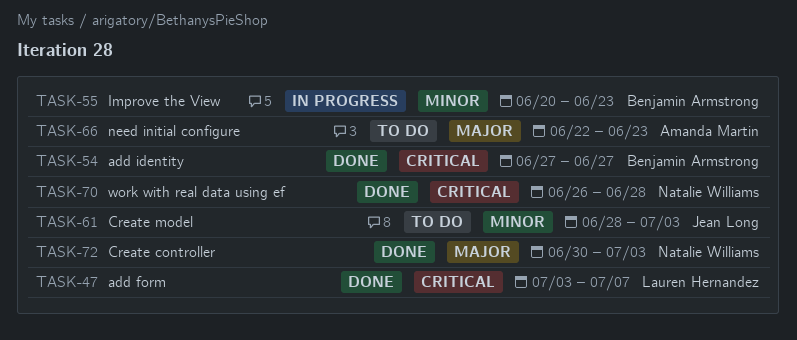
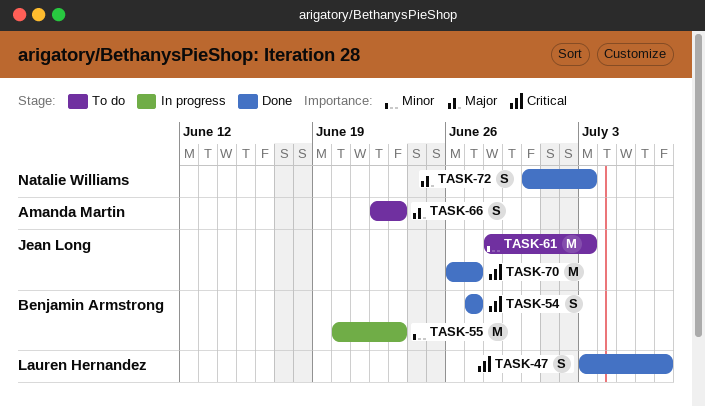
TASK-70, owner: Natalie Williams -> Jean Long
TASK-70, due: Jun 28 -> Jun 27

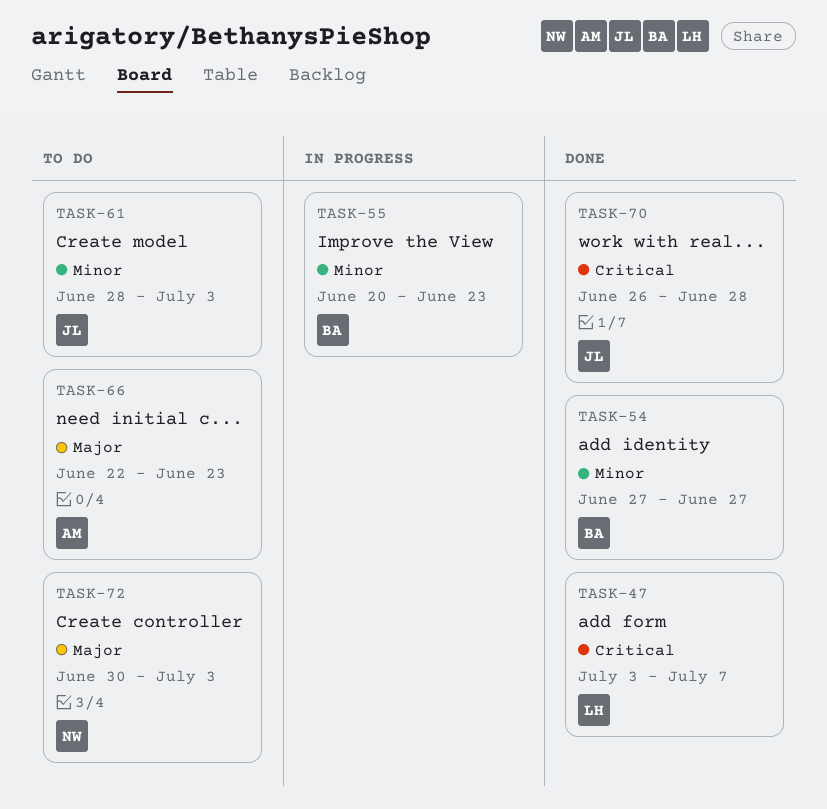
TASK-54, priority: Critical -> Minor
TASK-70, due: Jun 27 -> Jun 28
TASK-72, status: Done -> To do

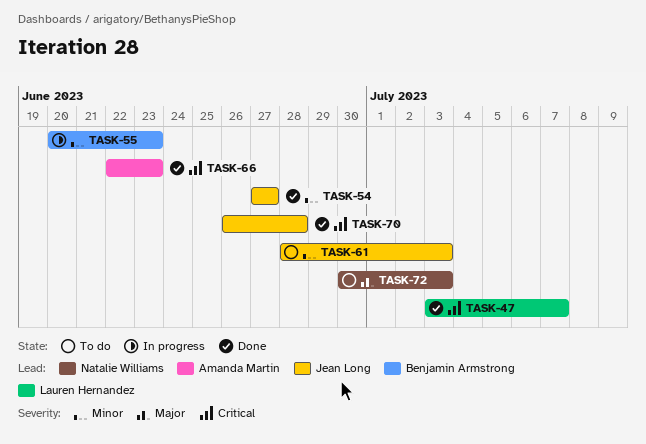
TASK-54, owner: Benjamin Armstrong -> Jean Long
TASK-66, status: To do -> Done
TASK-66, priority: Major -> Critical

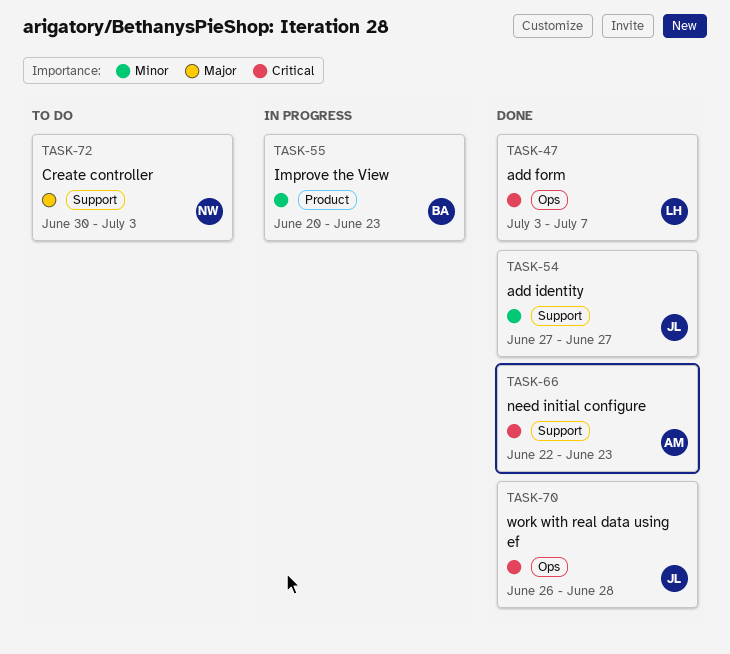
TASK-61: present -> none

